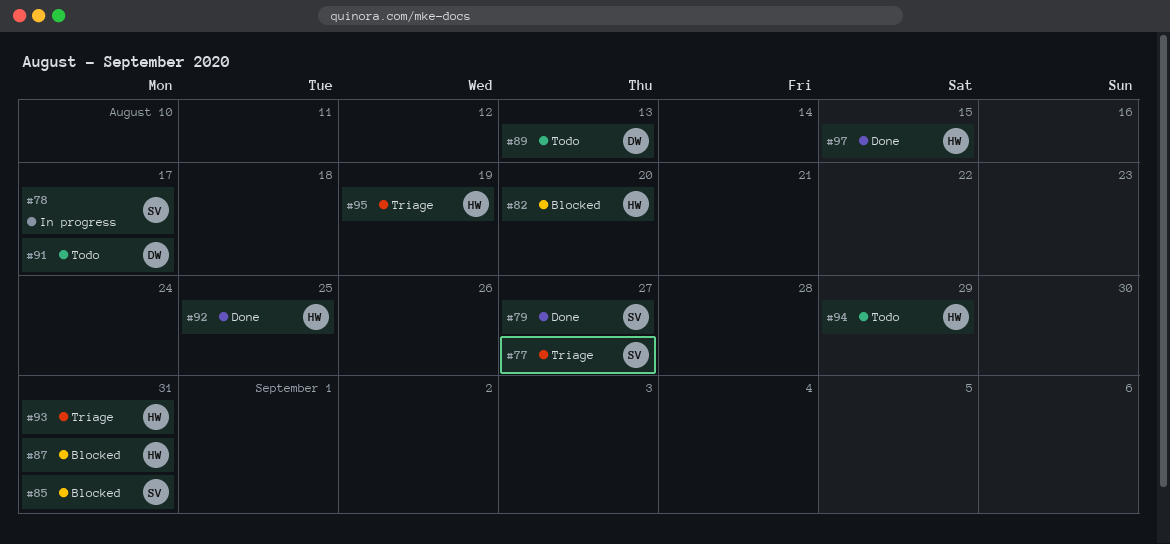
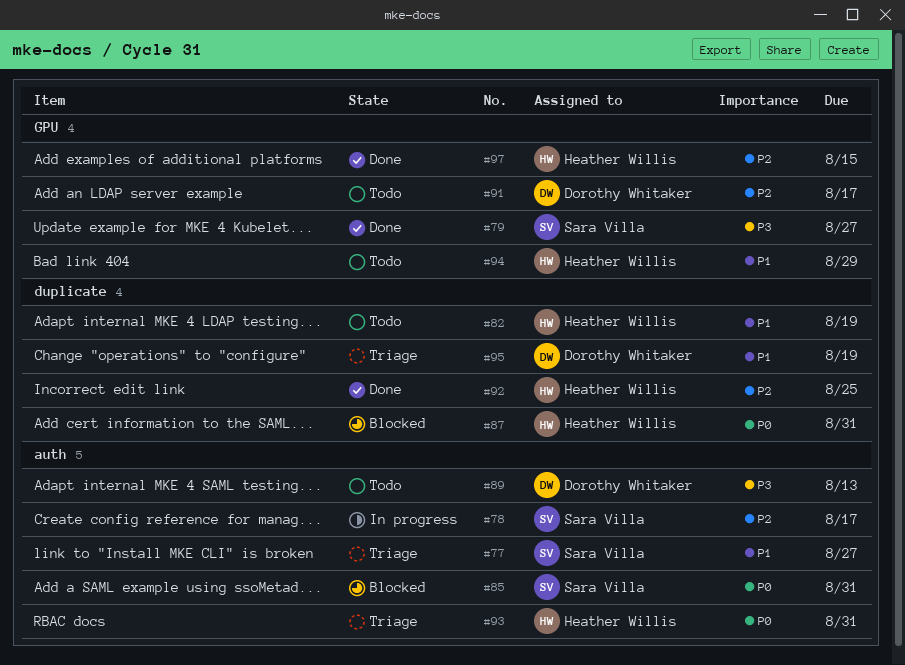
#82, status: Blocked -> Todo
#82, due: Aug 20 -> Aug 19
#95, owner: Heather Willis -> Dorothy Whitaker

